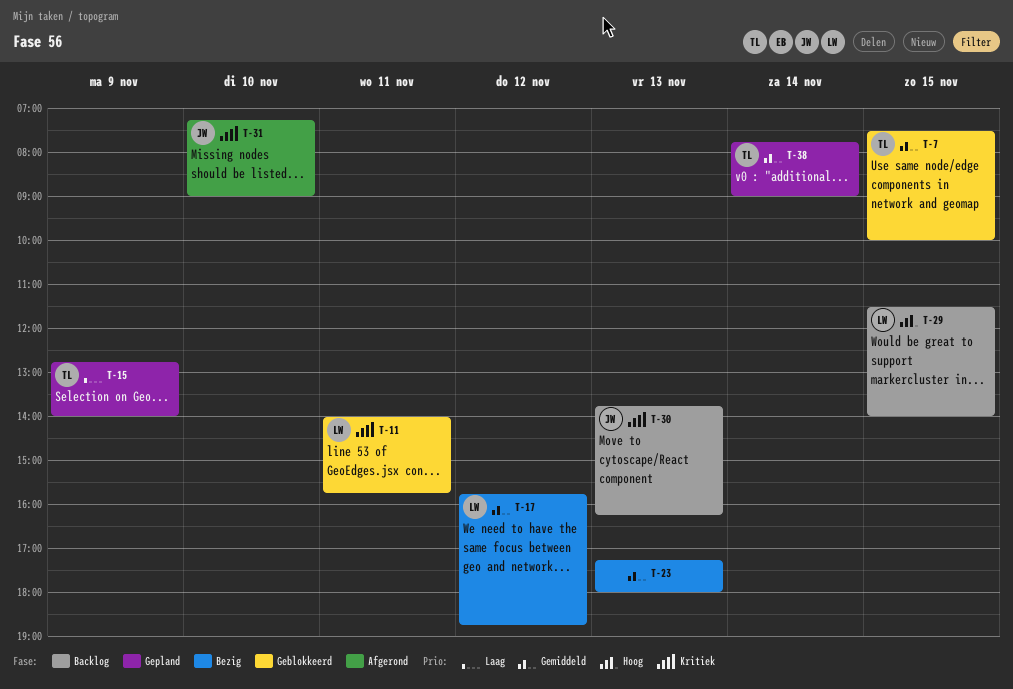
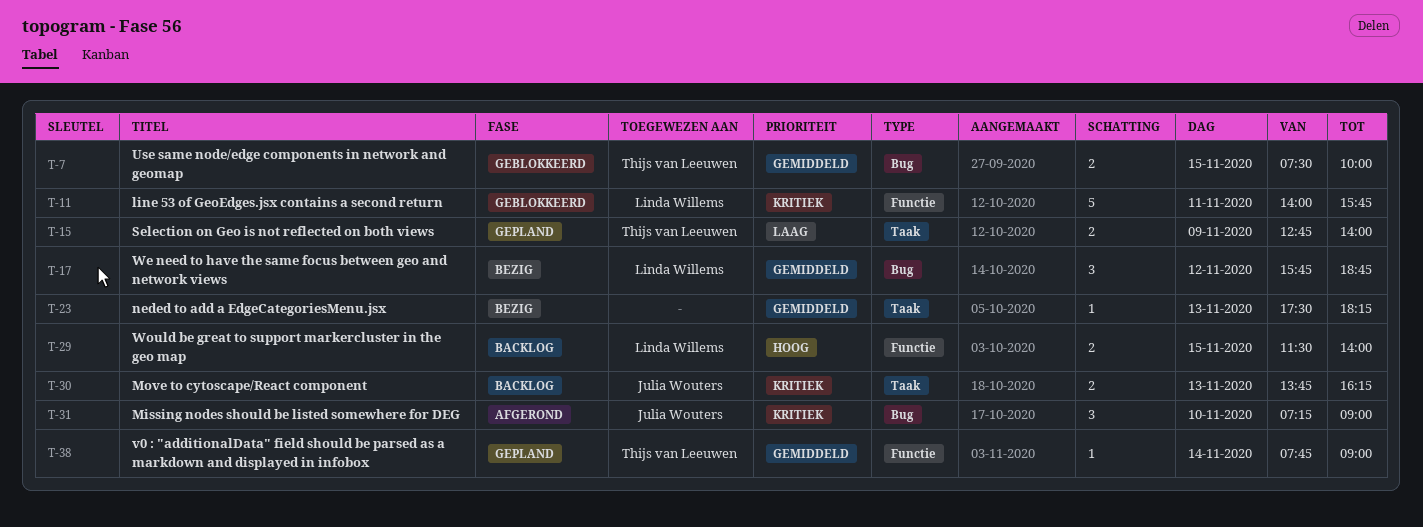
T-23, begins: 17:15 -> 17:30
T-23, ends: 18:00 -> 18:15

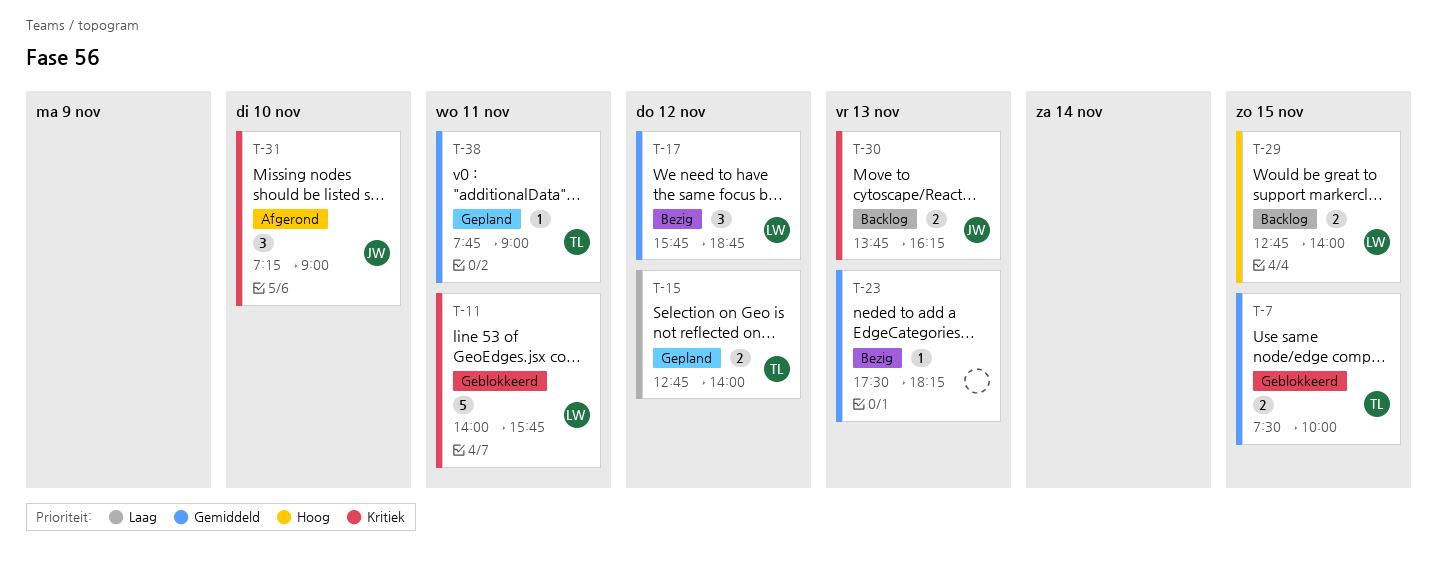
T-15, day: Nov 9 -> Nov 12
T-29, begins: 11:30 -> 12:45
T-38, day: Nov 14 -> Nov 11

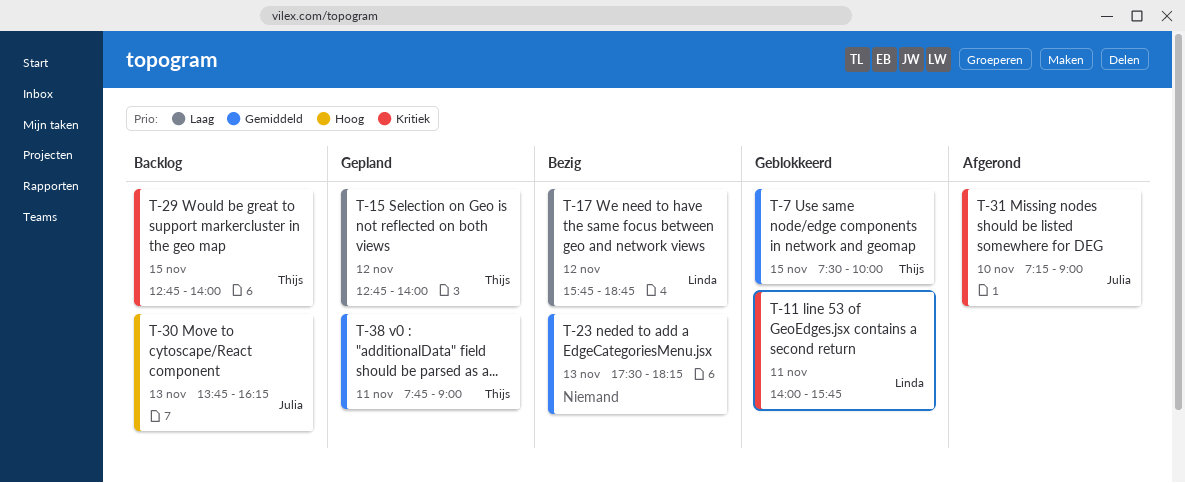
T-17, priority: Gemiddeld -> Laag
T-29, owner: Linda -> Thijs
T-29, priority: Hoog -> Kritiek
T-30, priority: Kritiek -> Hoog

